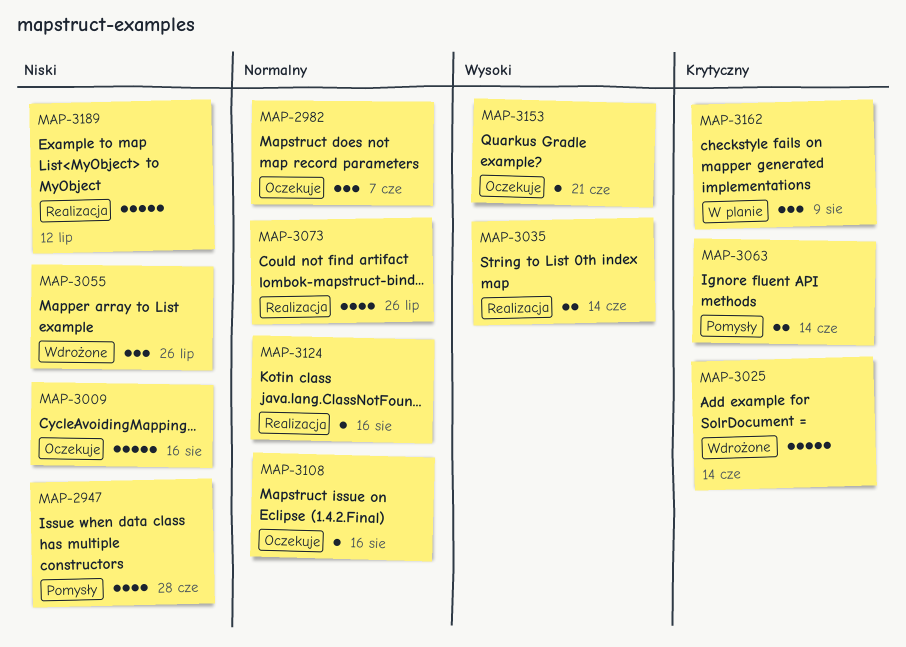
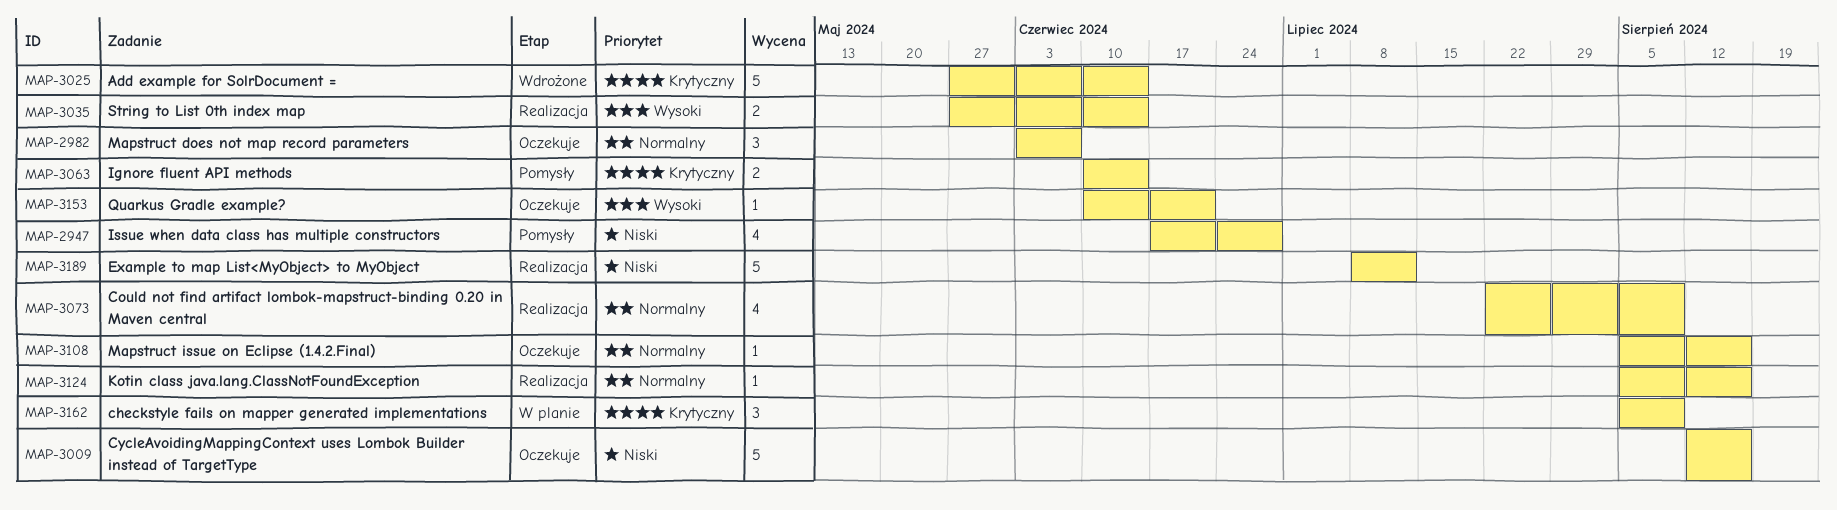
MAP-3055: present -> none
MAP-3073, due: Jul 26 -> Aug 9

